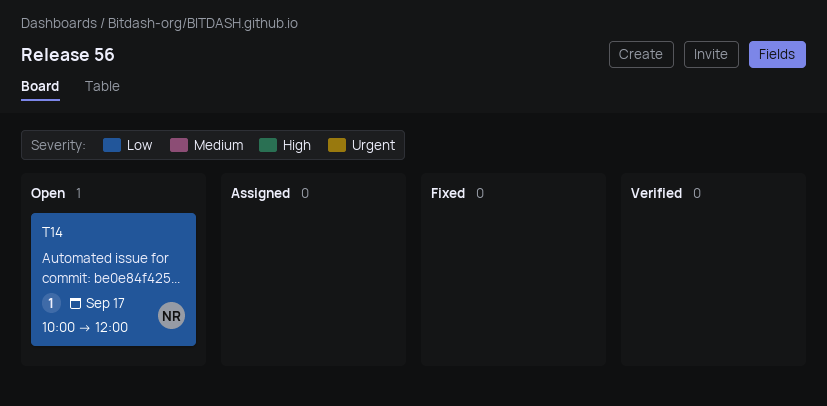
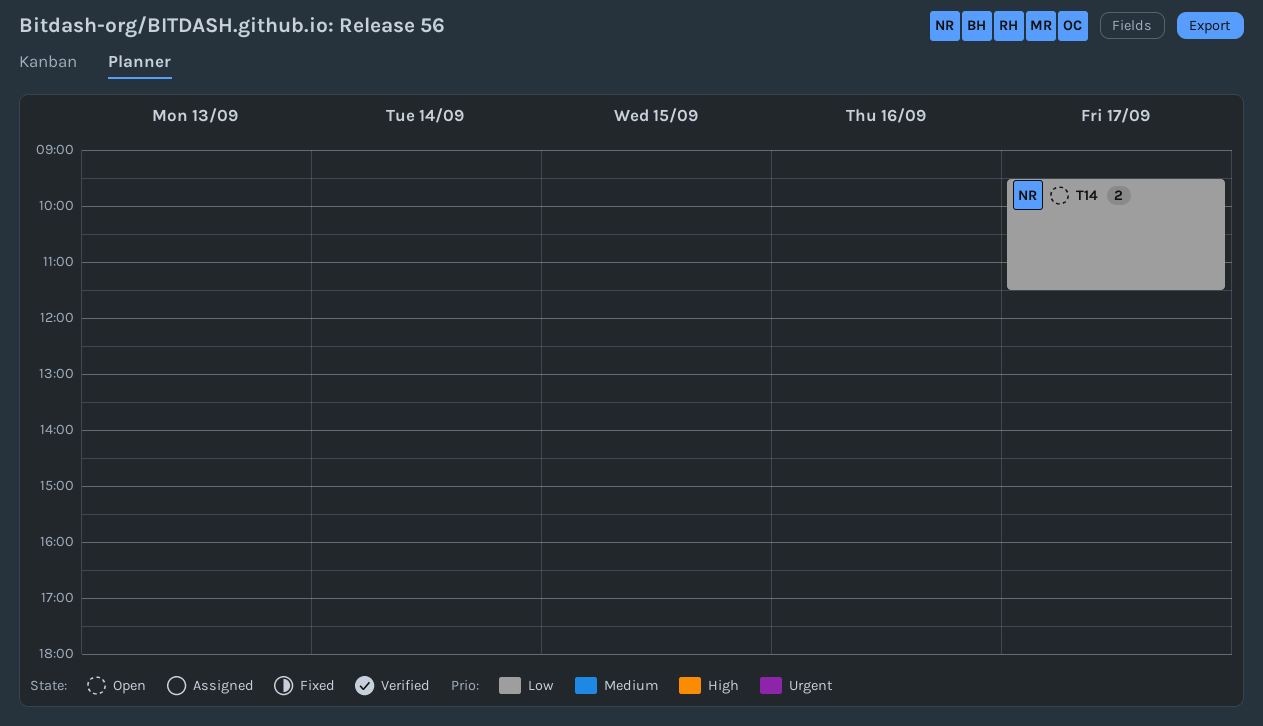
T14, estimate: 1 -> 2
T14, begins: 10:00 -> 09:30
T14, ends: 12:00 -> 11:30

